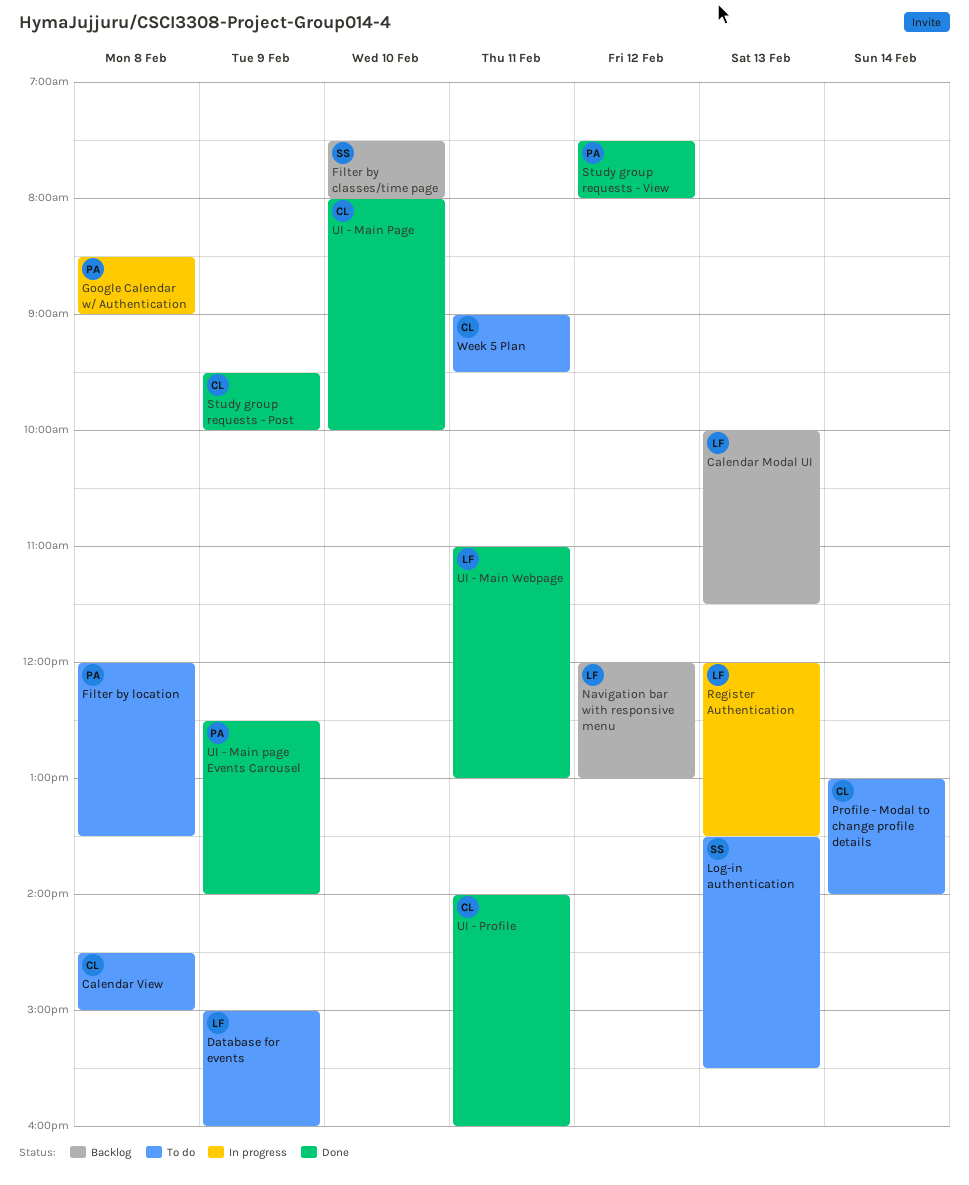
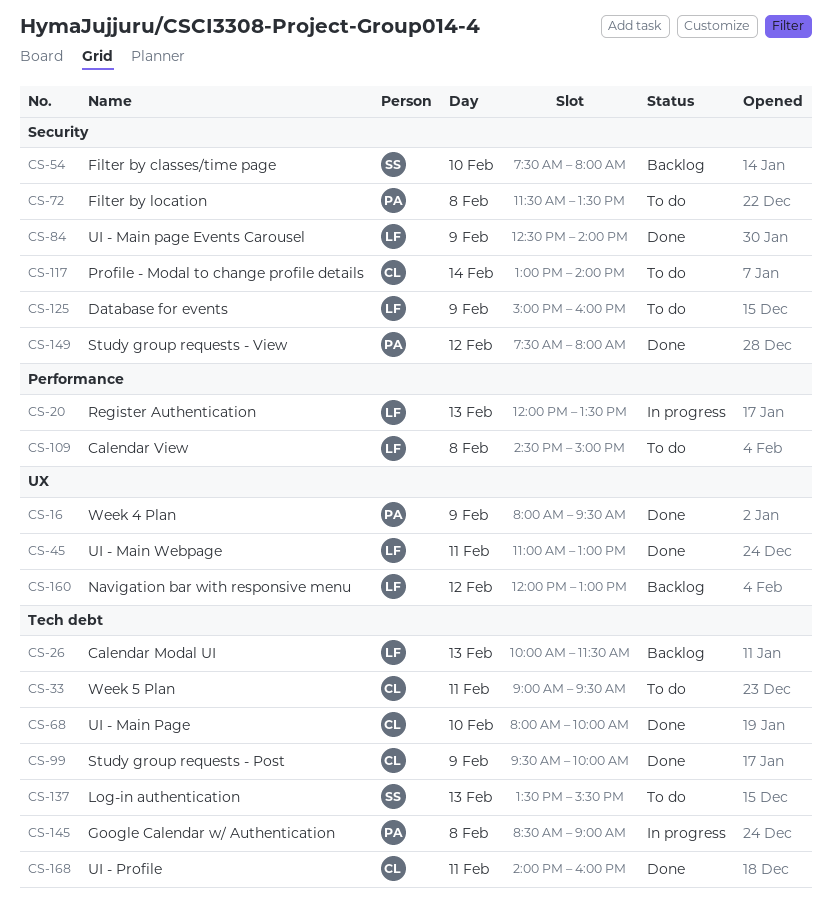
Calendar View, owner: CL -> LF
Filter by location, begins: 12:00 -> 11:30
UI - Main page Events Carousel, owner: PA -> LF
Week 4 Plan: none -> present

